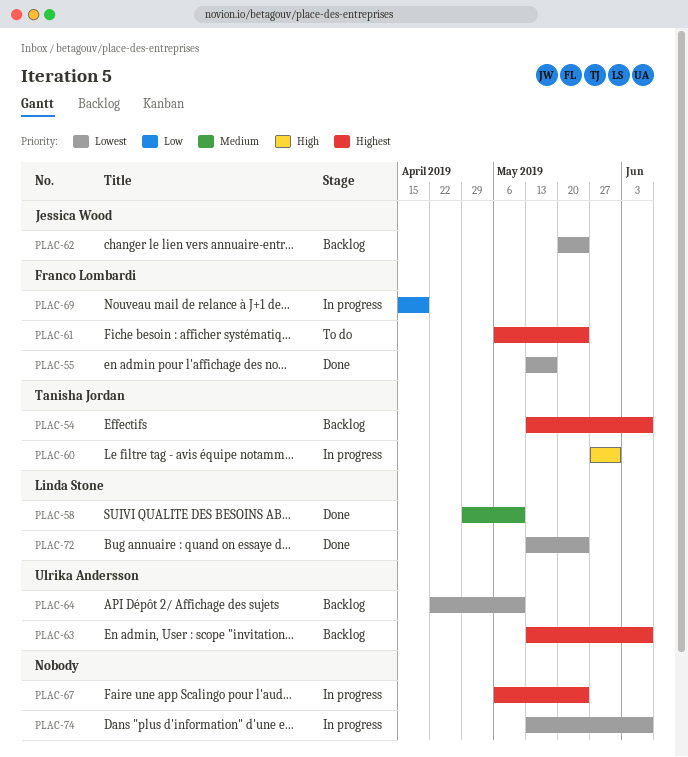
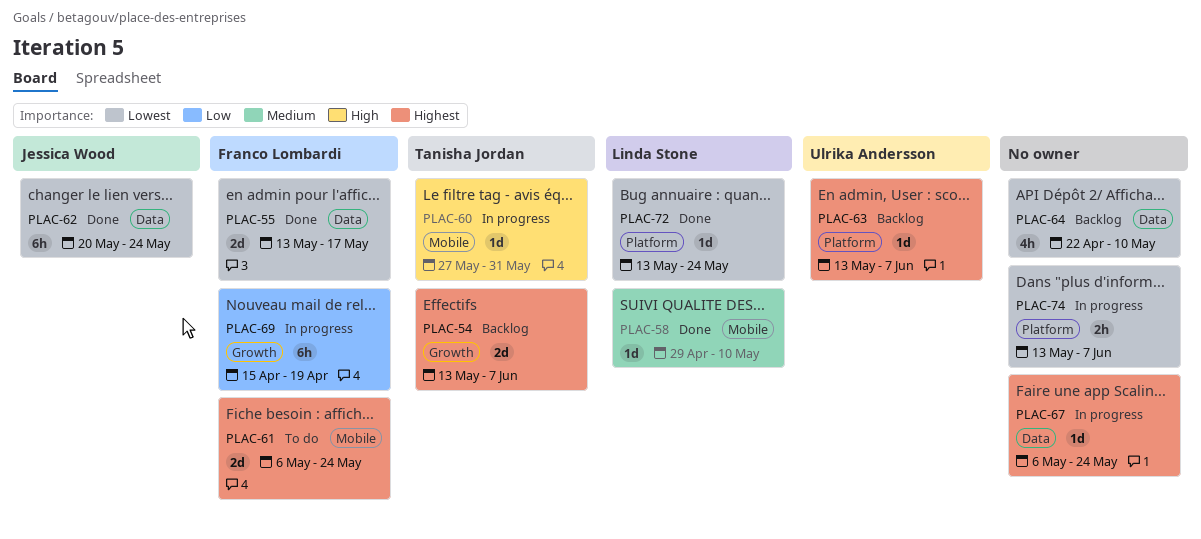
PLAC-62, status: Backlog -> Done
PLAC-64, owner: Ulrika Andersson -> none

